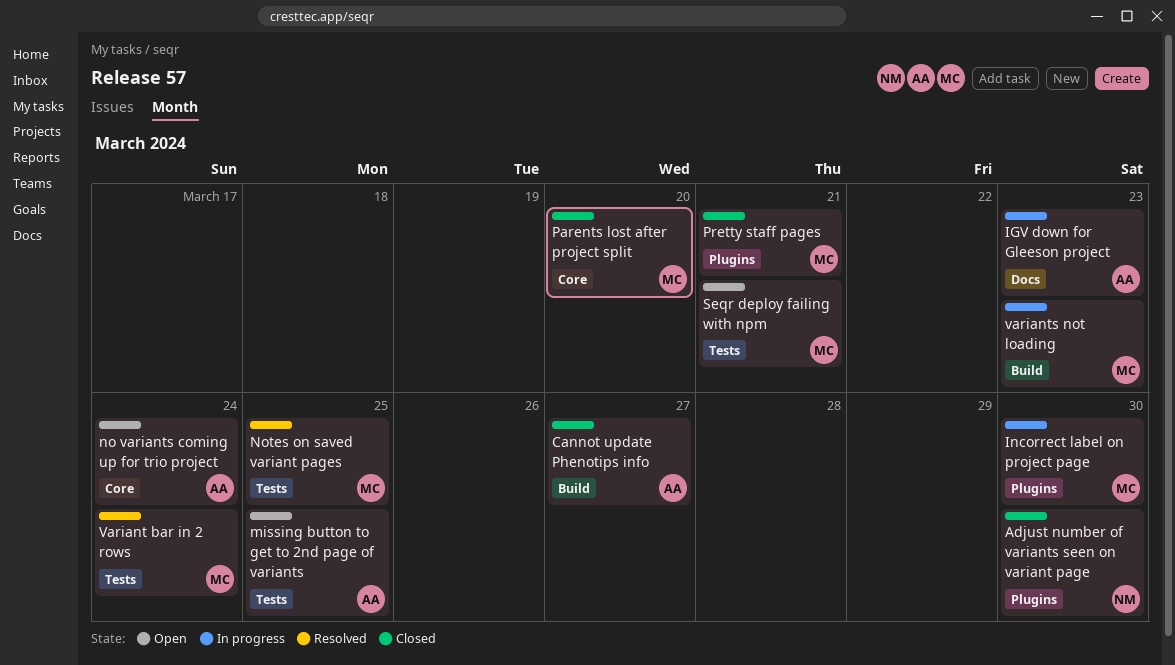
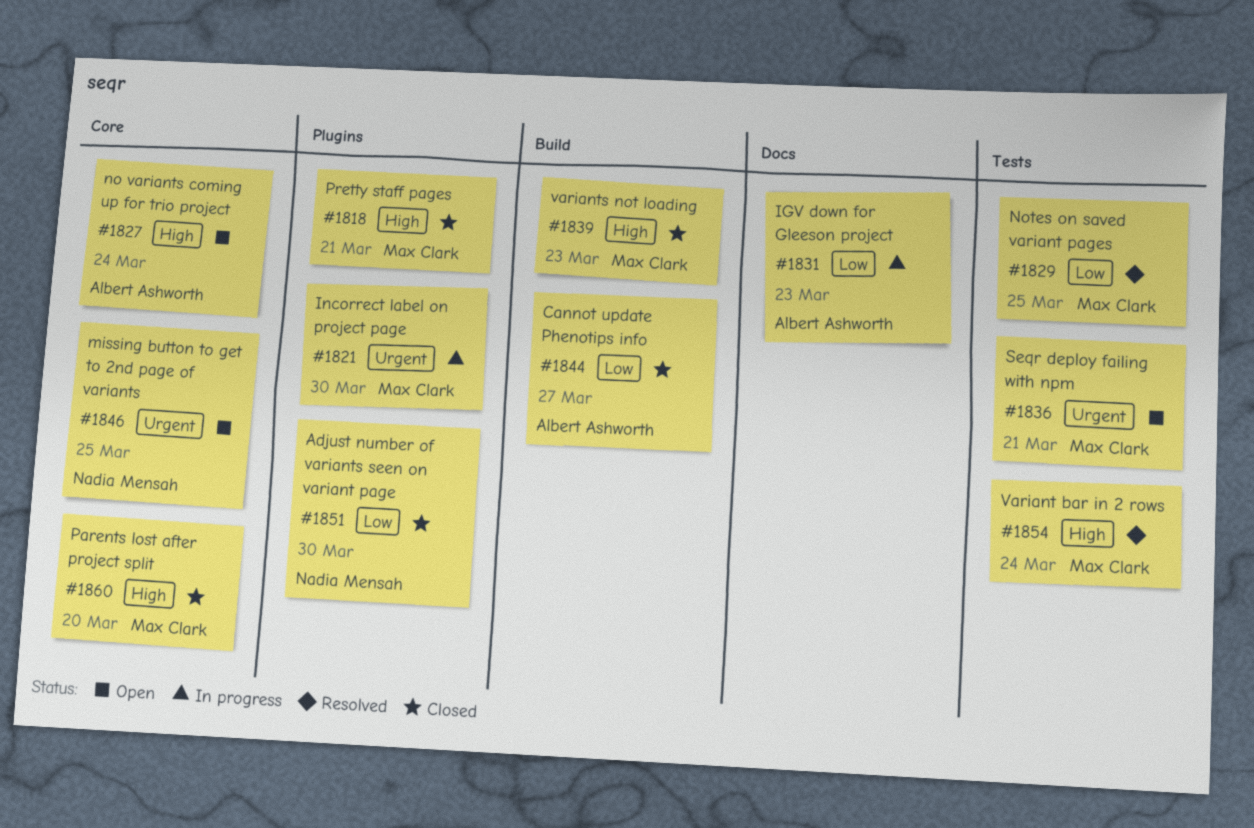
missing button to get to 2nd page of variants, owner: Albert Ashworth -> Nadia Mensah
missing button to get to 2nd page of variants, label: Tests -> Core
variants not loading, status: In progress -> Closed

